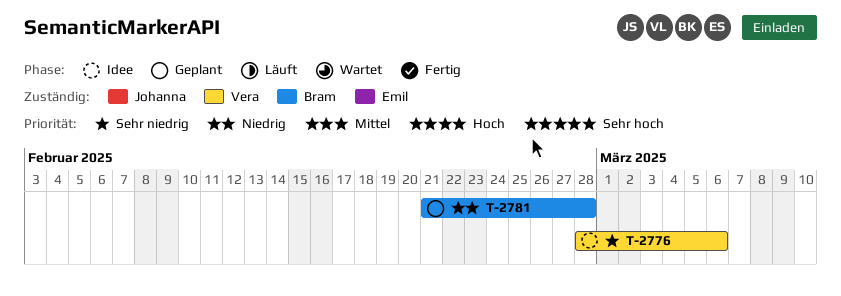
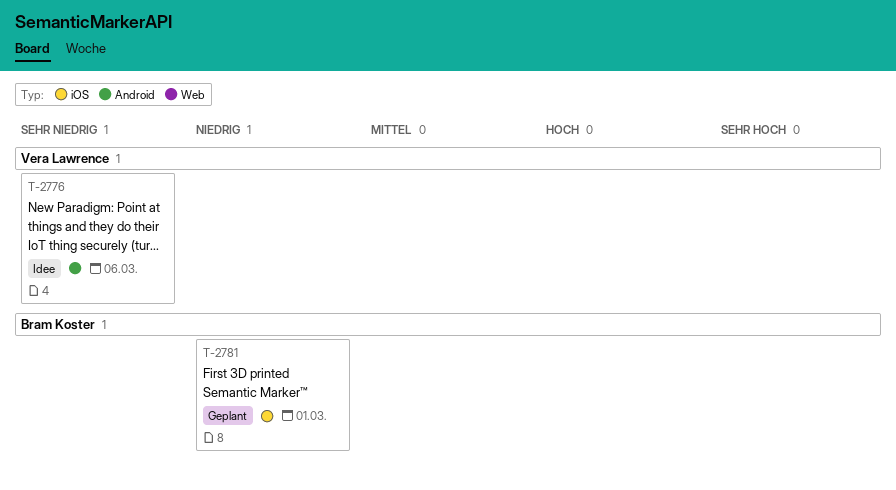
T-2781, due: Feb 28 -> Mar 1

